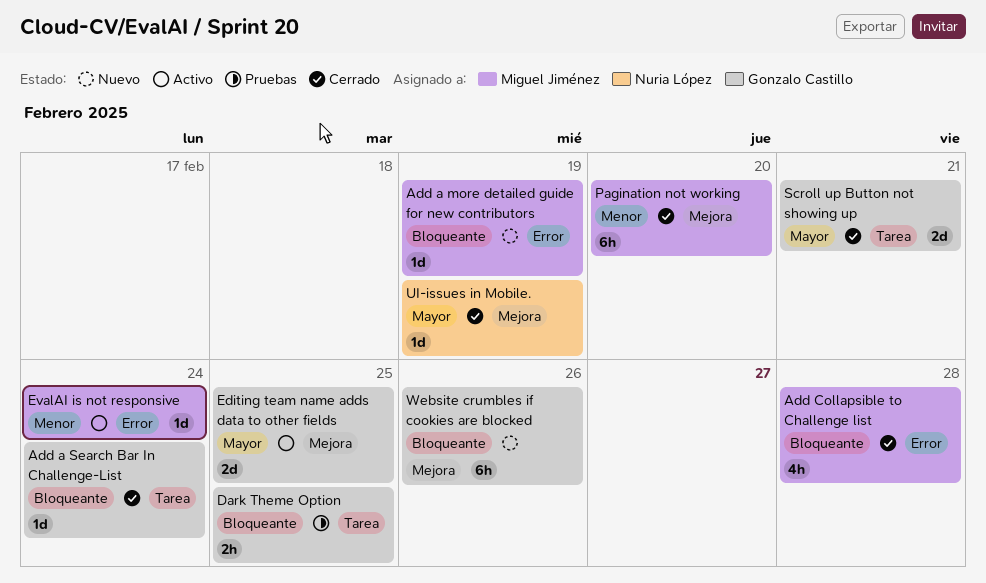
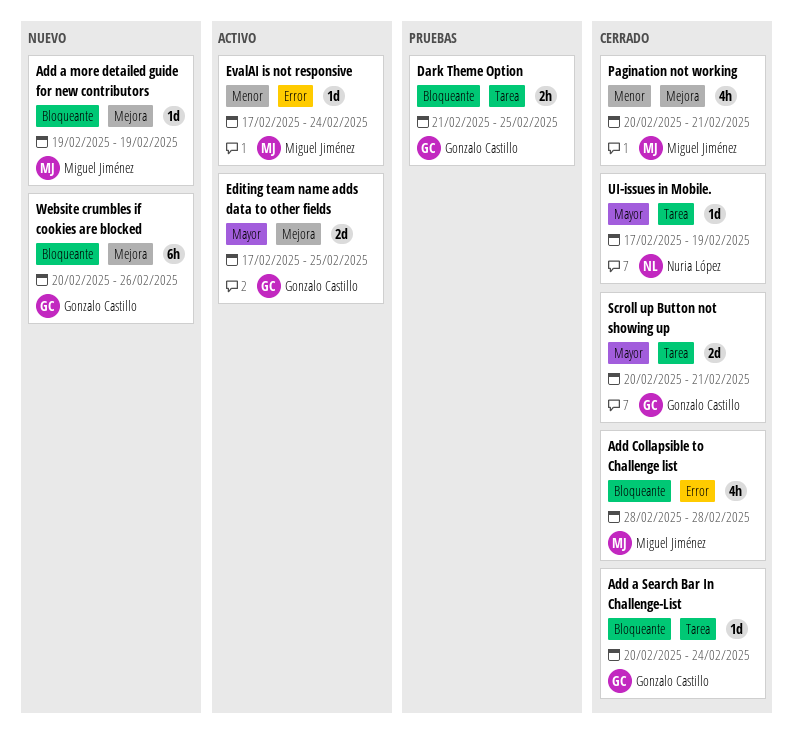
Add a more detailed guide for new contributors, label: Error -> Mejora
Pagination not working, estimate: 6h -> 4h
Pagination not working, due: Feb 20 -> Feb 21
UI-issues in Mobile., label: Mejora -> Tarea

